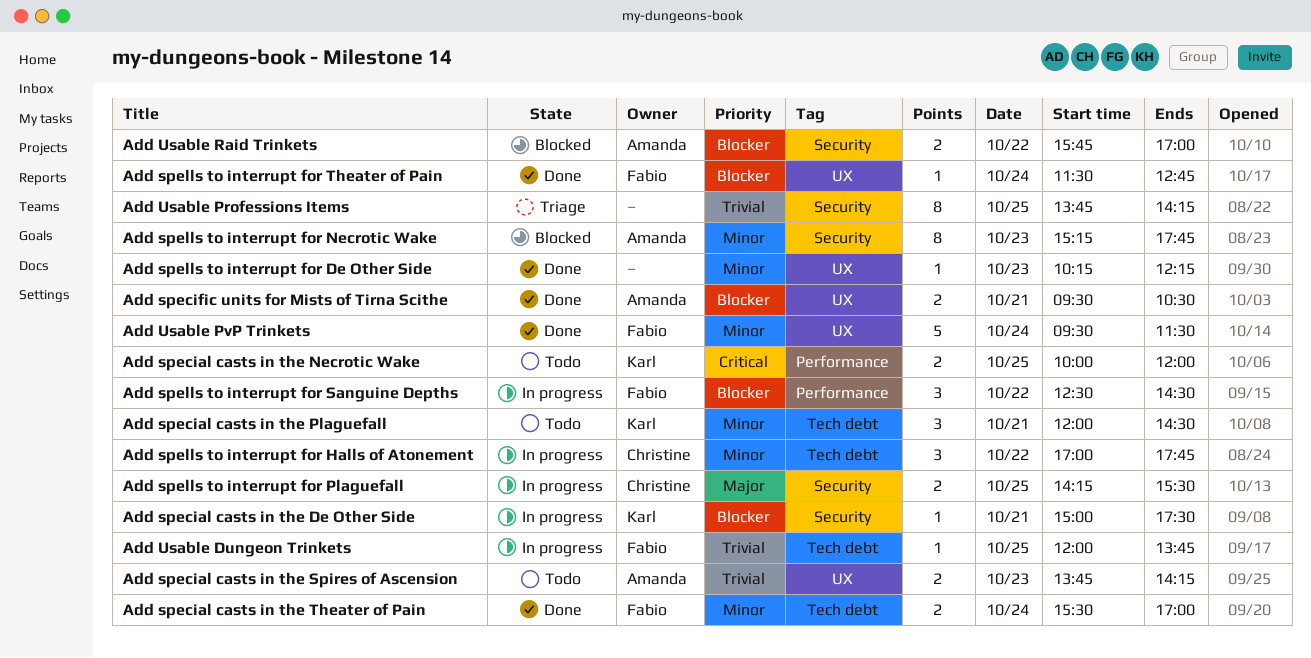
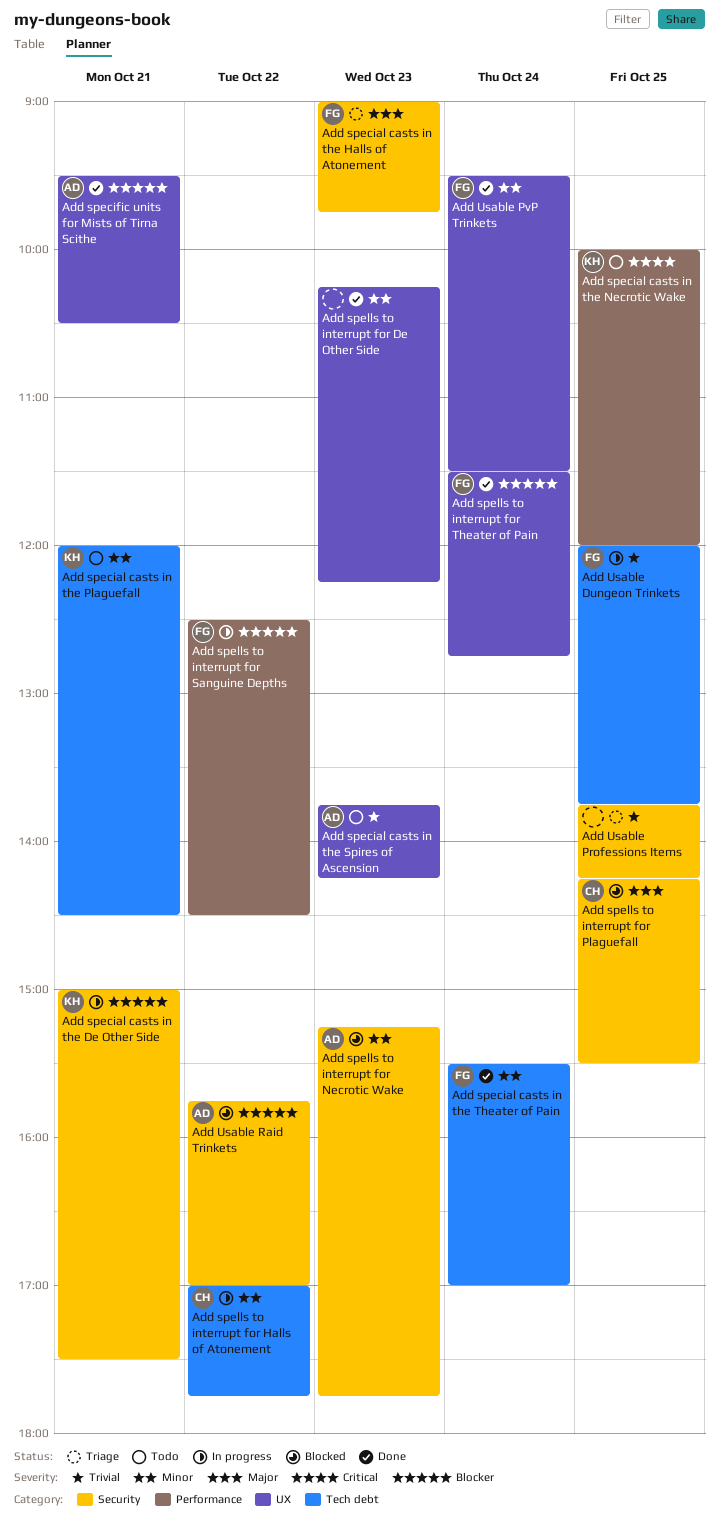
Add special casts in the Halls of Atonement: none -> present
Add spells to interrupt for Plaguefall, status: In progress -> Blocked

